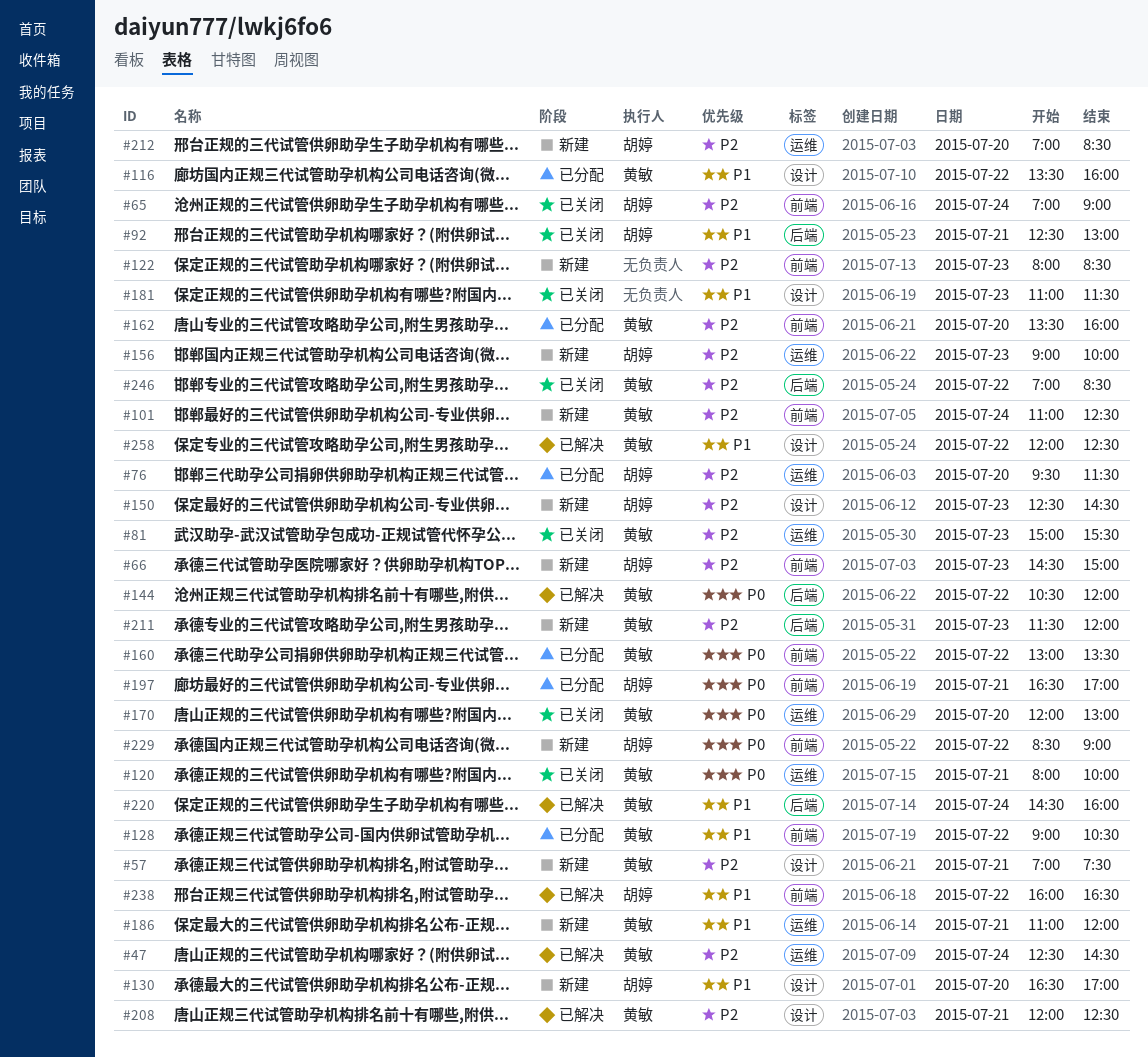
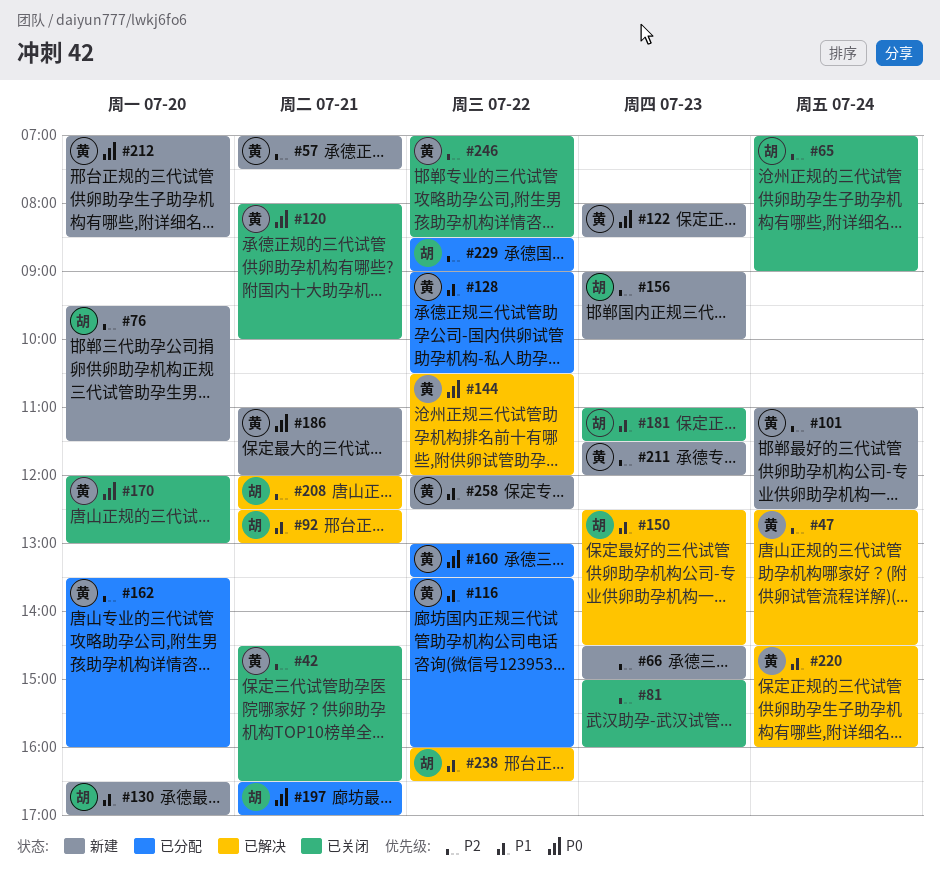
#42: none -> present
#66, owner: 胡婷 -> none
#76, status: 已分配 -> 新建
#81, owner: 黄敏 -> none
#81, ends: 15:30 -> 16:00
#92, status: 已关闭 -> 已解决
#122, owner: none -> 黄敏
#122, priority: P2 -> P0
#150, status: 新建 -> 已解决
#150, priority: P2 -> P1
#181, owner: none -> 胡婷
#186, priority: P1 -> P0
#208, owner: 黄敏 -> 胡婷
#212, owner: 胡婷 -> 黄敏
#212, priority: P2 -> P0
#229, status: 新建 -> 已分配
#229, priority: P0 -> P2
#258, status: 已解决 -> 新建

